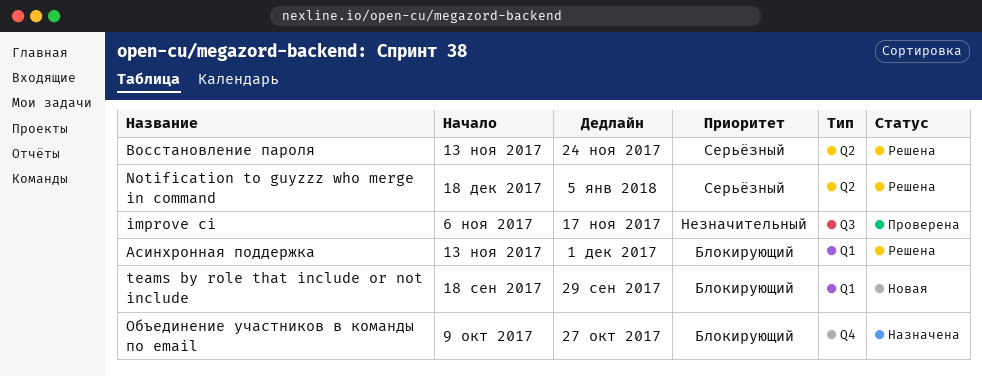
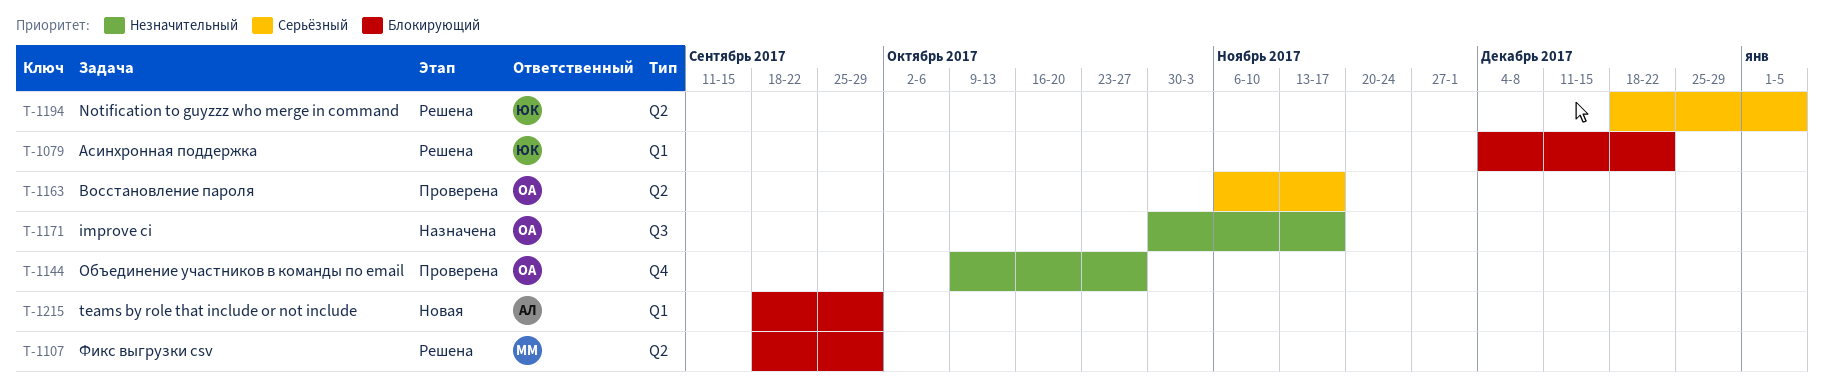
improve ci, status: Проверена -> Назначена
improve ci, start: Nov 6 -> Oct 30
Асинхронная поддержка, start: Nov 13 -> Dec 4
Асинхронная поддержка, due: Dec 1 -> Dec 22
Восстановление пароля, status: Решена -> Проверена
Восстановление пароля, start: Nov 13 -> Nov 6
Восстановление пароля, due: Nov 24 -> Nov 17
Объединение участников в команды по email, status: Назначена -> Проверена
Объединение участников в команды по email, priority: Блокирующий -> Незначительный
Фикс выгрузки csv: none -> present

